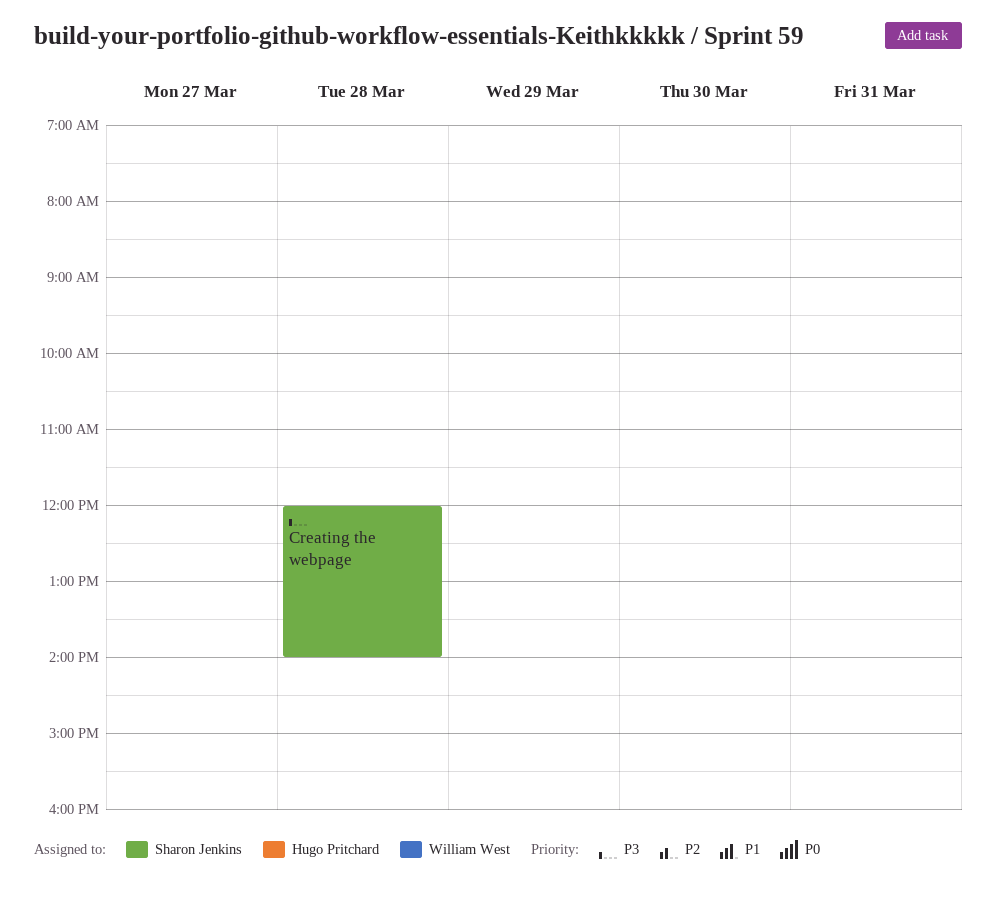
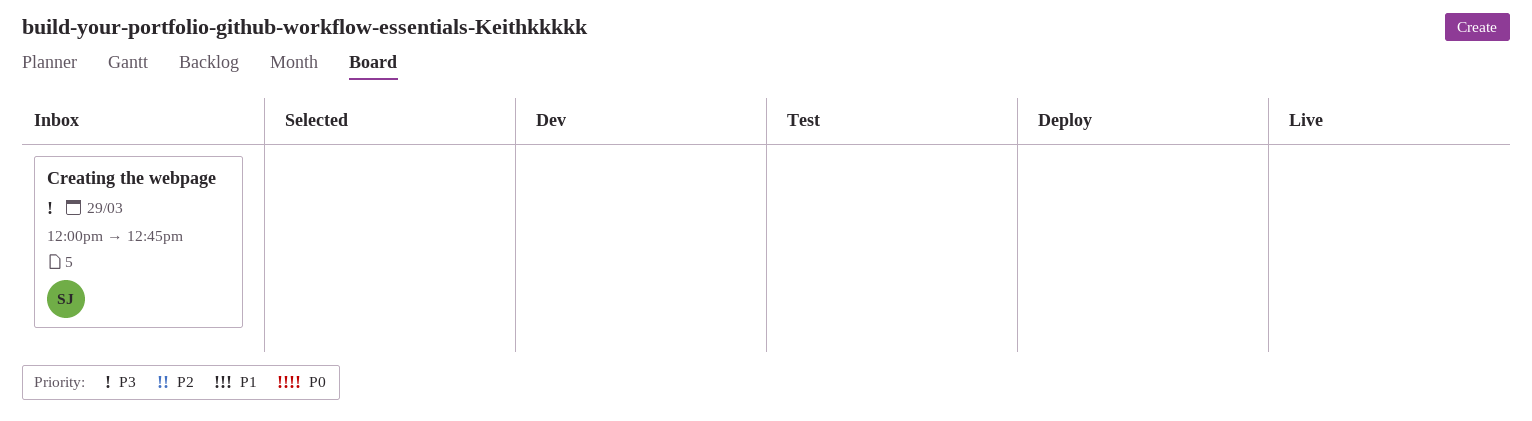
Creating the webpage, day: Mar 28 -> Mar 29
Creating the webpage, ends: 14:00 -> 12:45

